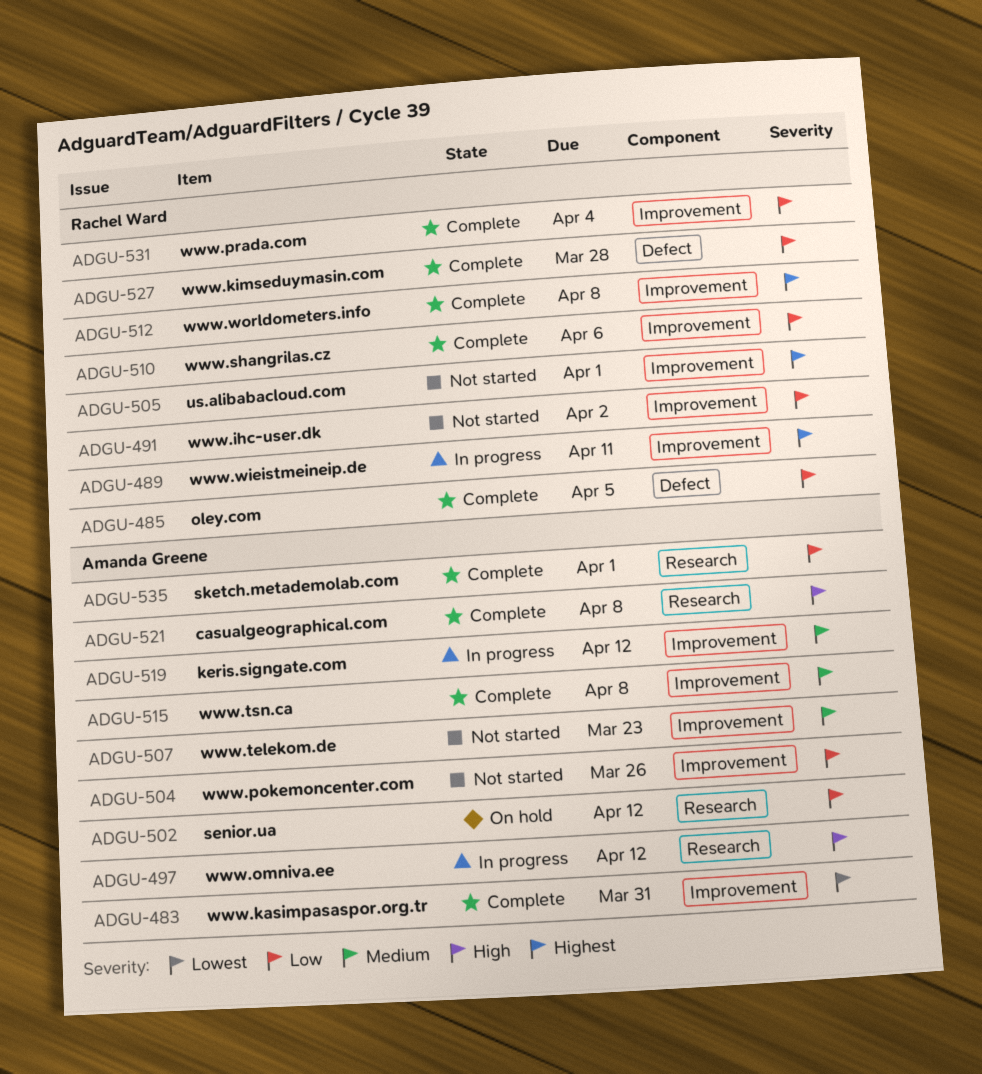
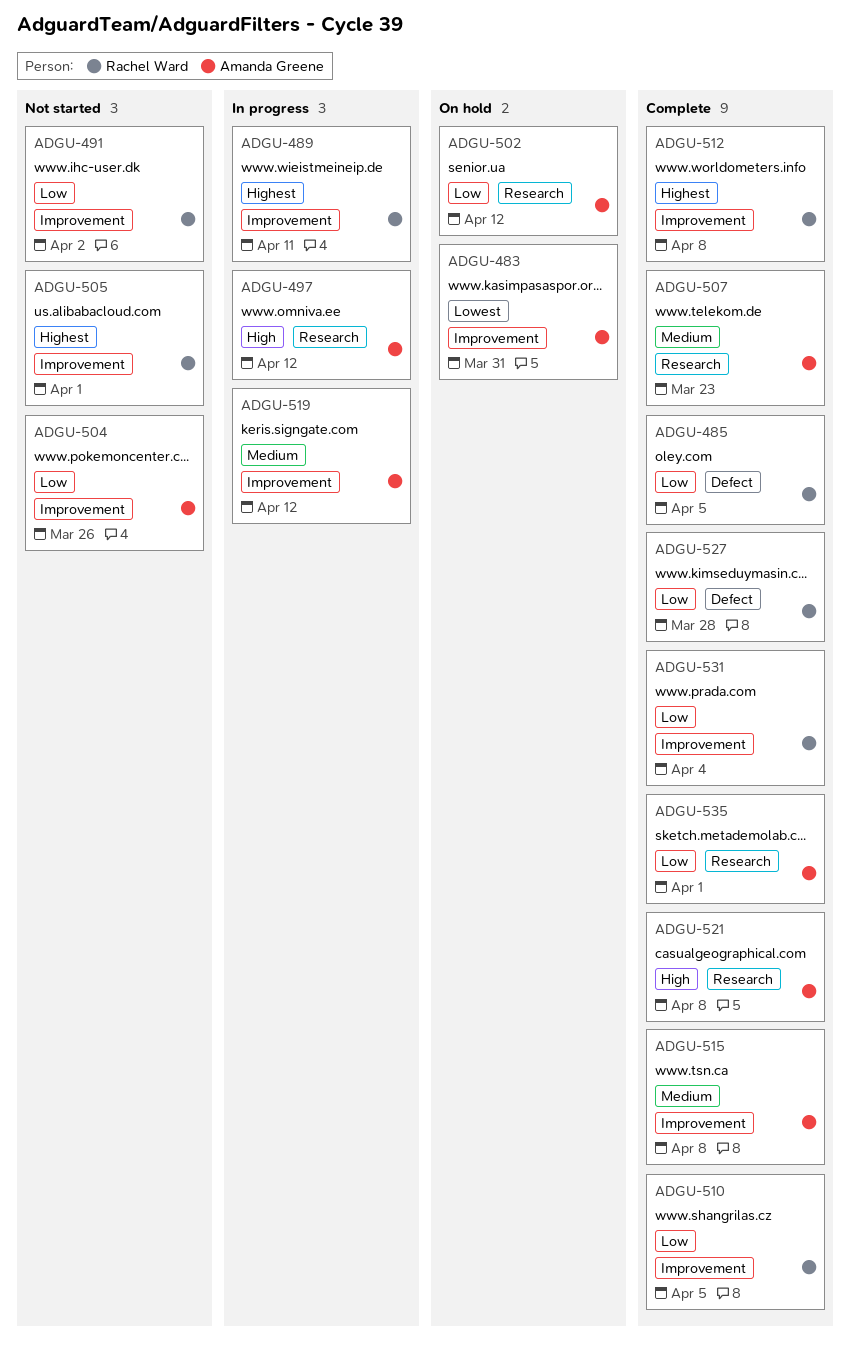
ADGU-483, status: Complete -> On hold
ADGU-507, status: Not started -> Complete
ADGU-507, label: Improvement -> Research
ADGU-510, due: Apr 6 -> Apr 5

